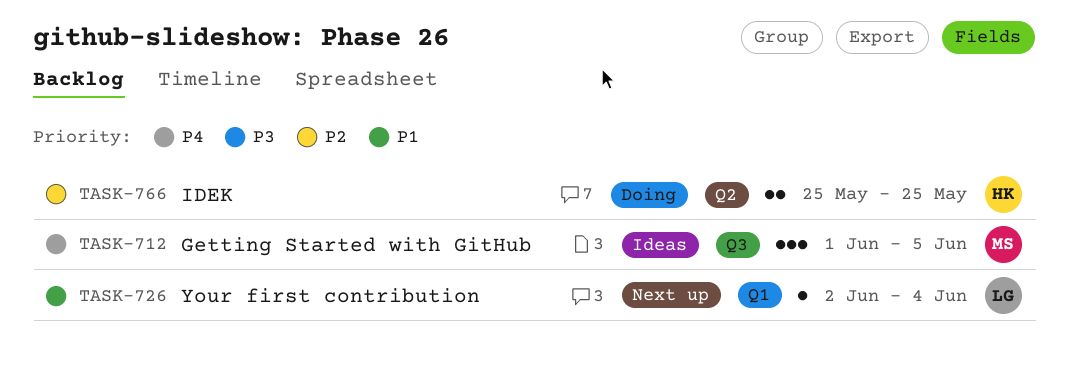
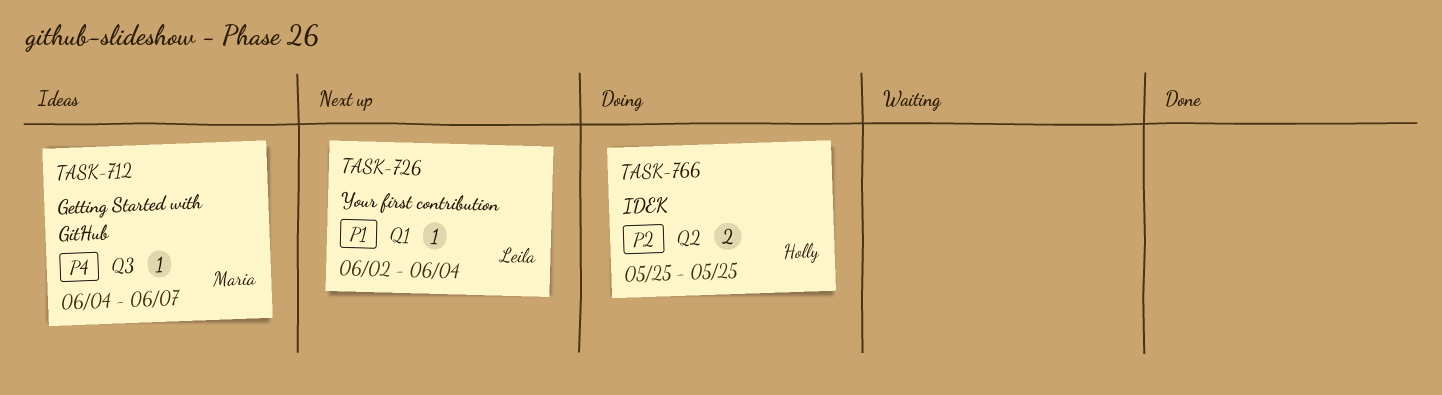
TASK-712, estimate: 3 -> 1
TASK-712, start: Jun 1 -> Jun 4
TASK-712, due: Jun 5 -> Jun 7

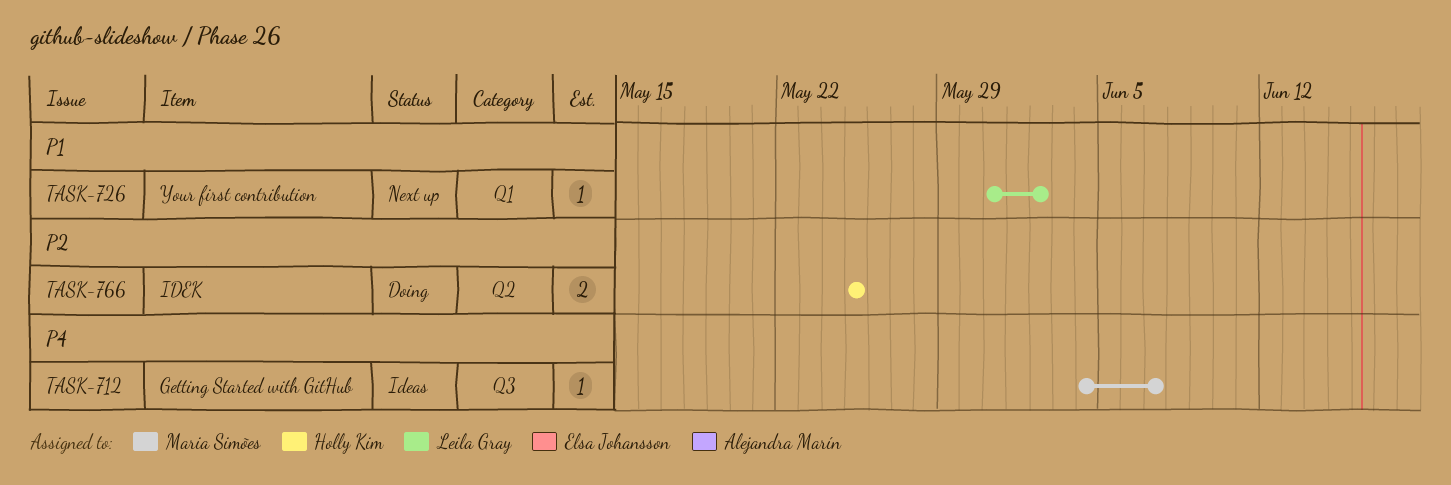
TASK-726, start: Jun 2 -> May 31
TASK-726, due: Jun 4 -> Jun 2

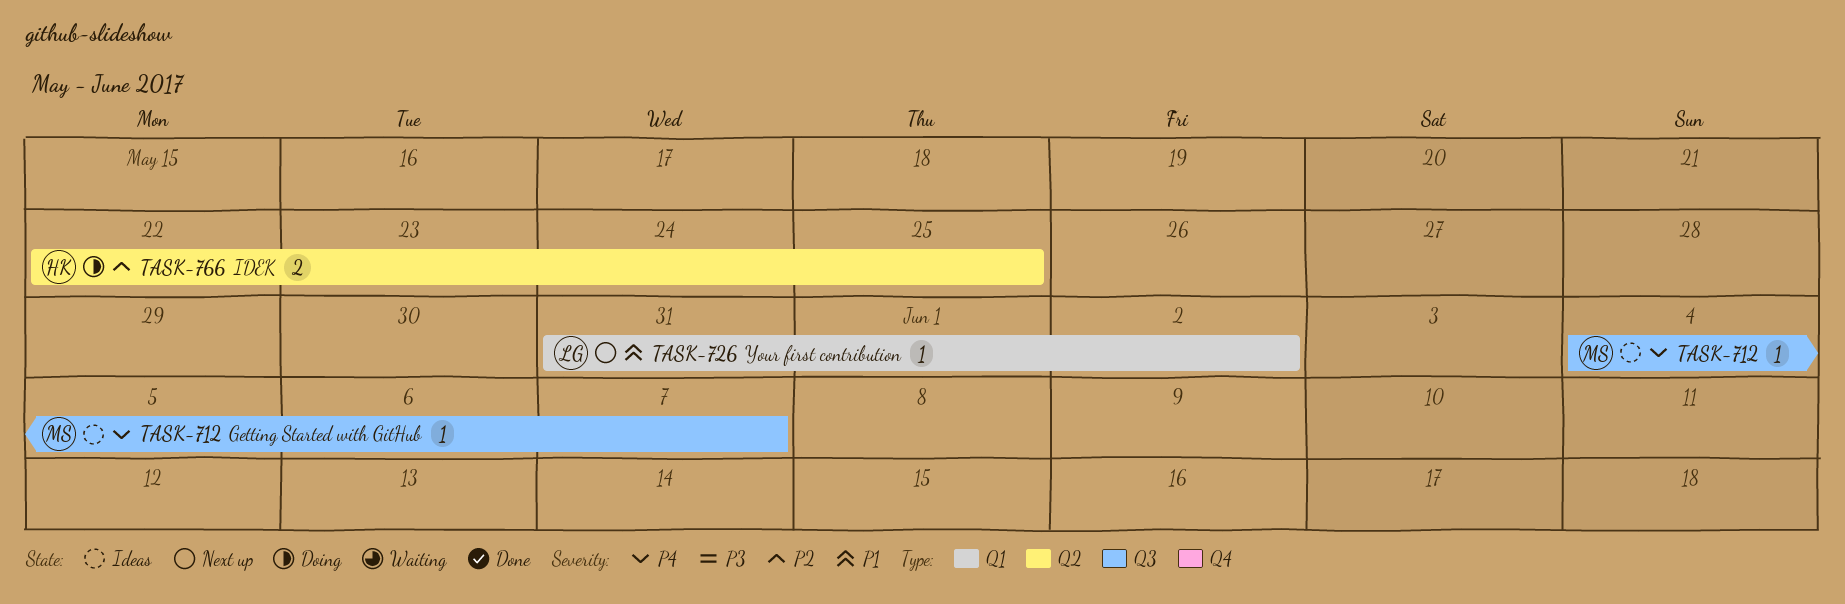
TASK-766, start: May 25 -> May 22

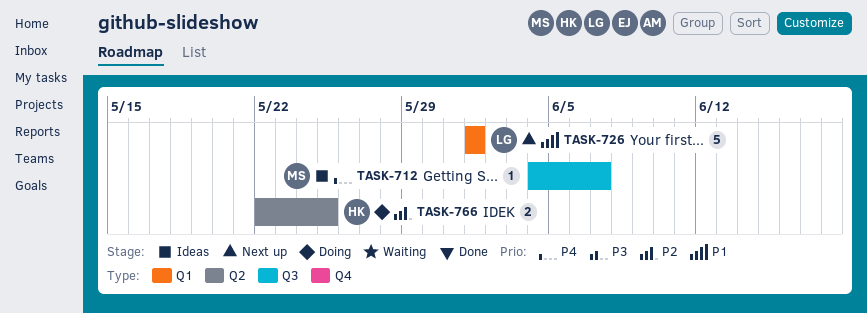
TASK-726, estimate: 1 -> 5
TASK-726, start: May 31 -> Jun 1
TASK-726, due: Jun 2 -> Jun 1

